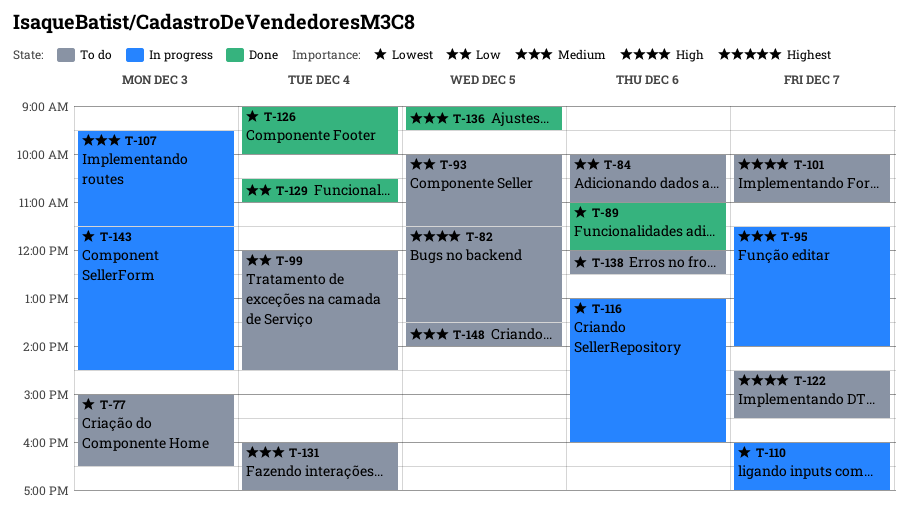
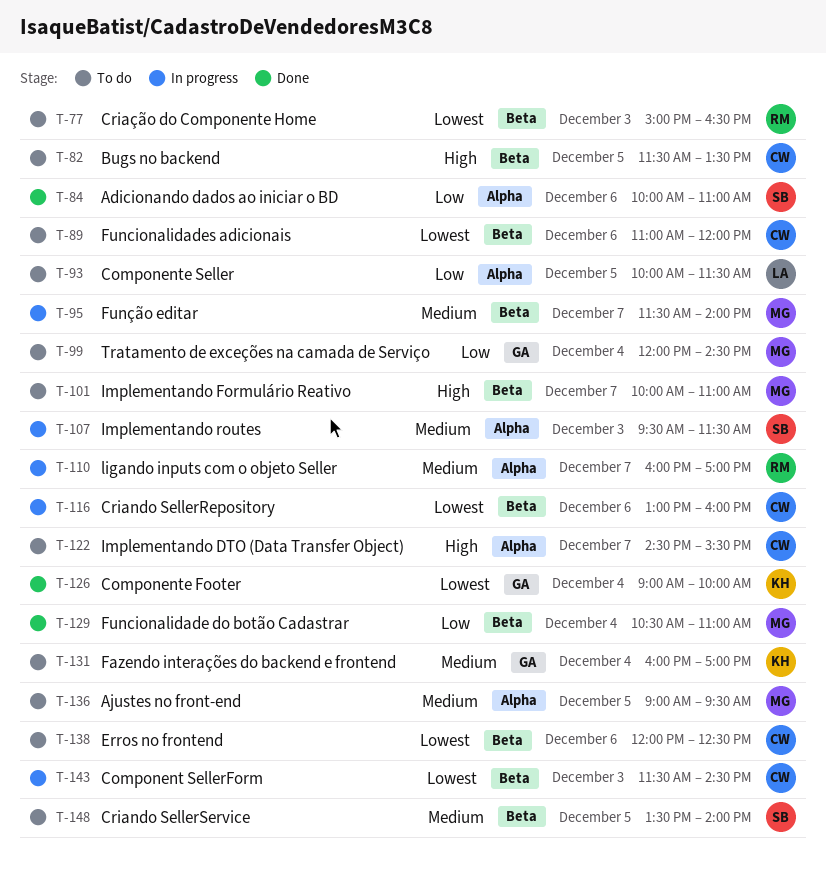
T-84, status: To do -> Done
T-89, status: Done -> To do
T-110, priority: Lowest -> Medium
T-136, status: Done -> To do

